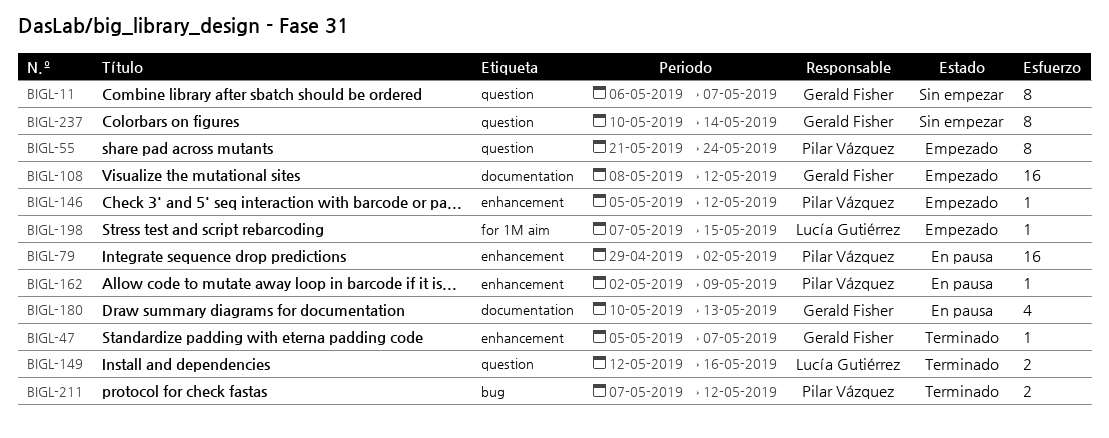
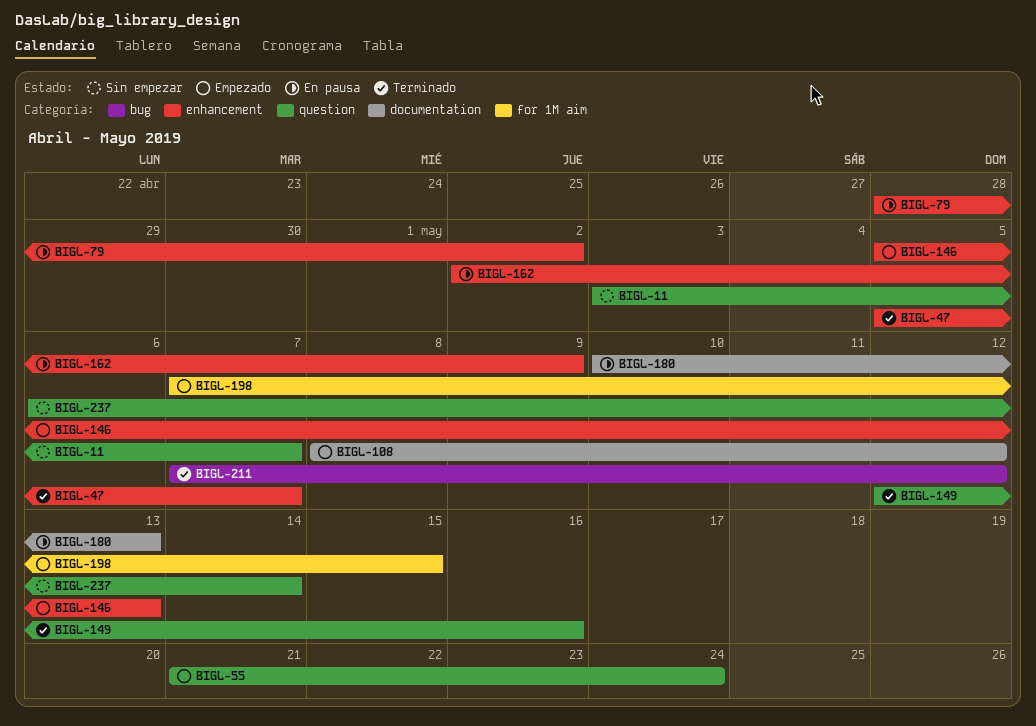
BIGL-11, start: May 6 -> May 3
BIGL-79, start: Apr 29 -> Apr 28
BIGL-146, due: May 12 -> May 13
BIGL-237, start: May 10 -> May 6

